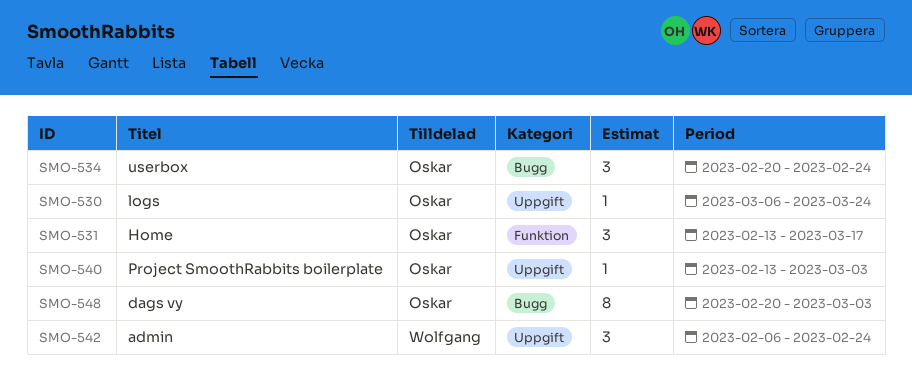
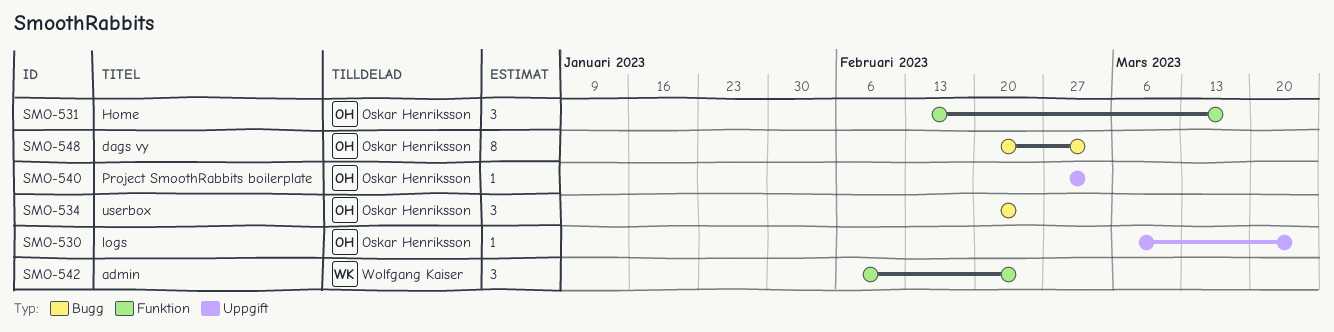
SMO-540, start: Feb 13 -> Feb 27
SMO-542, label: Uppgift -> Funktion

